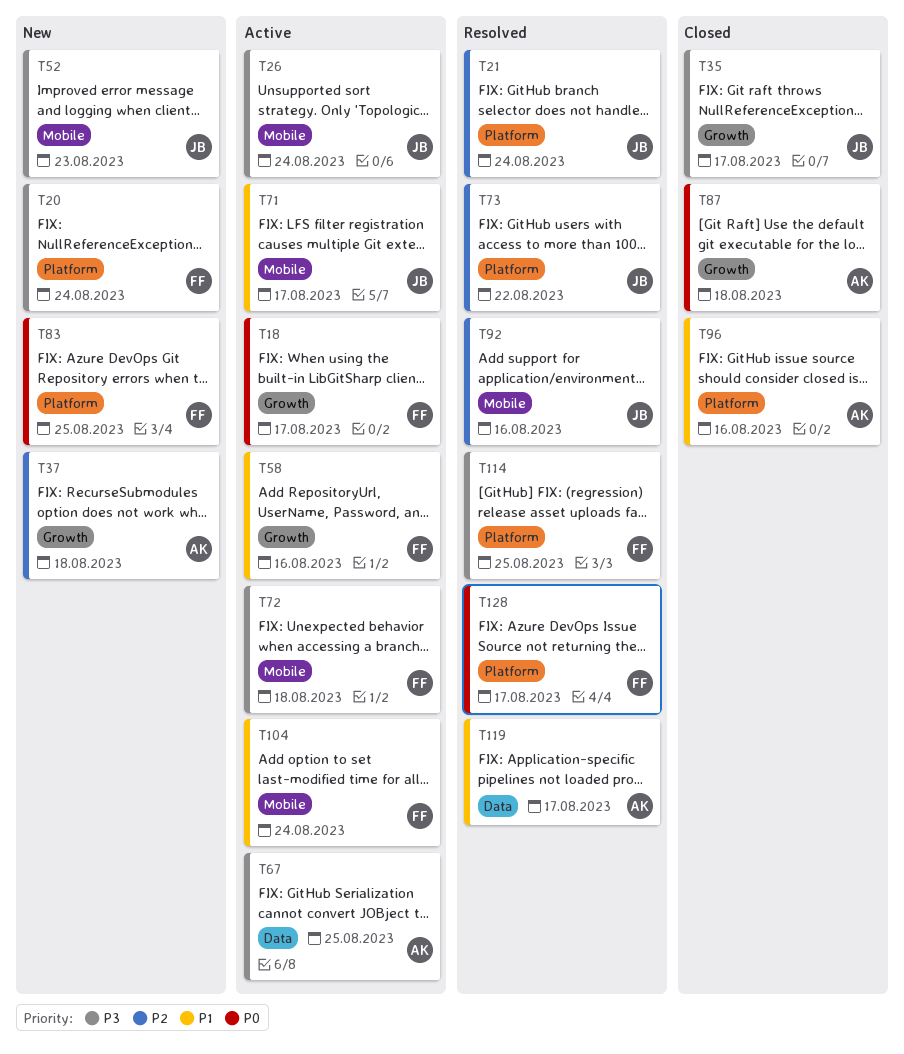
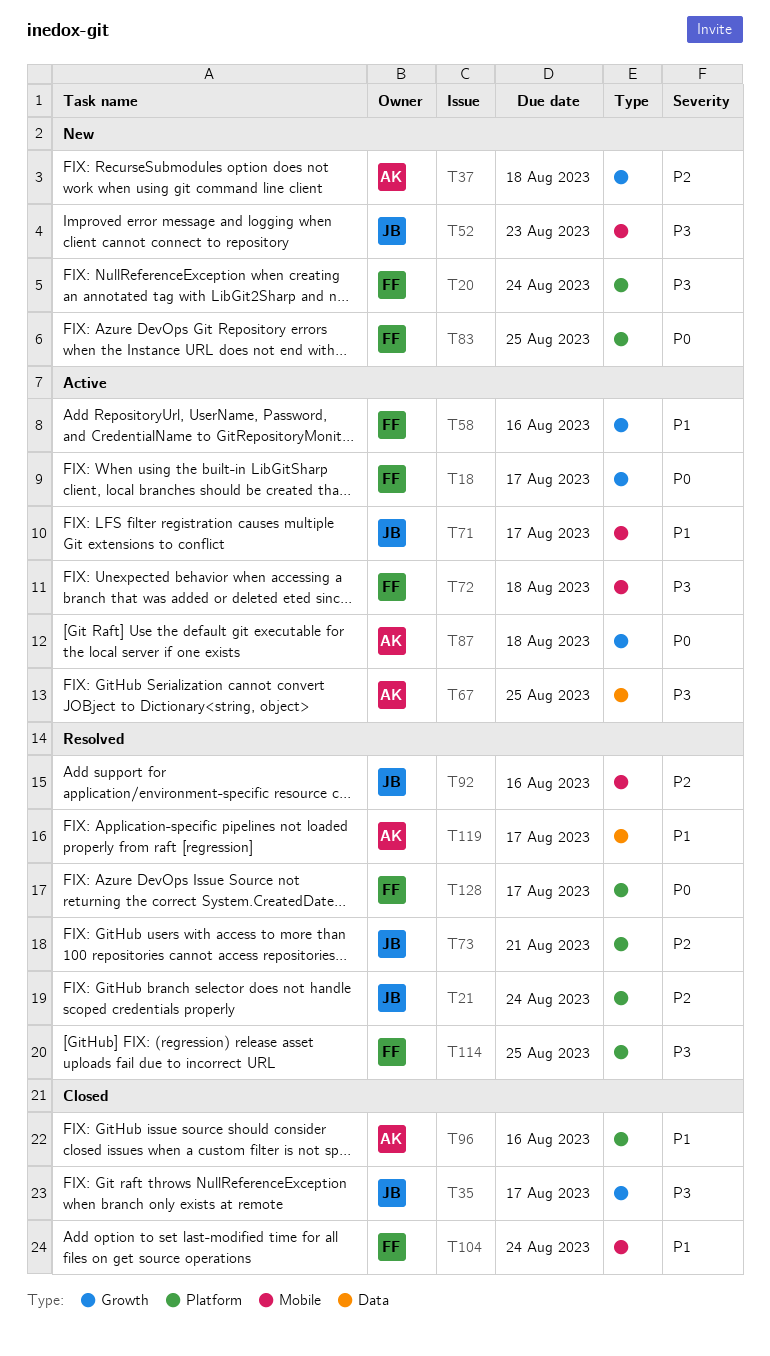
T26: present -> none
T73, due: Aug 22 -> Aug 21
T87, status: Closed -> Active
T104, status: Active -> Closed

